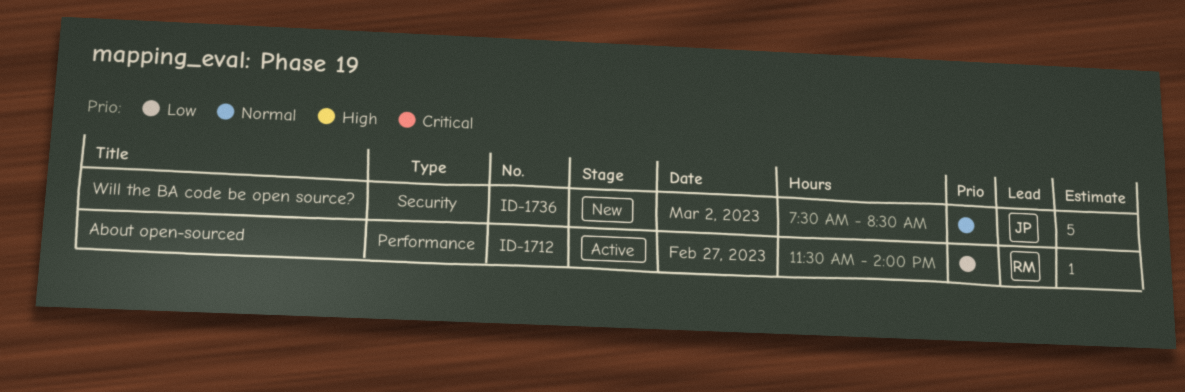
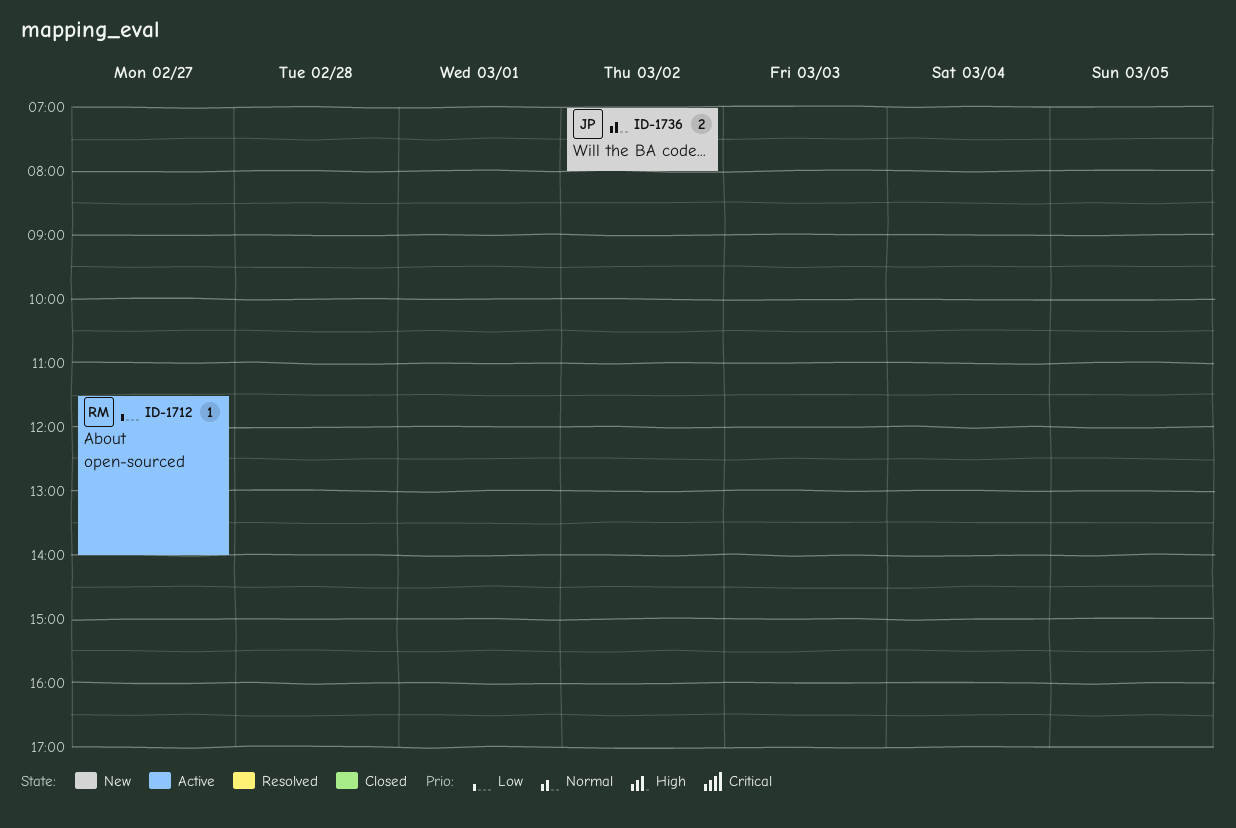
ID-1736, estimate: 5 -> 2
ID-1736, begins: 07:30 -> 07:00
ID-1736, ends: 08:30 -> 08:00

